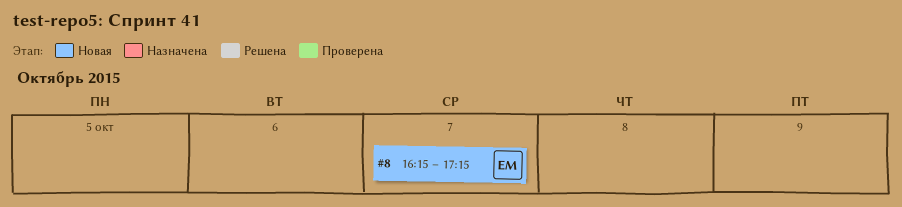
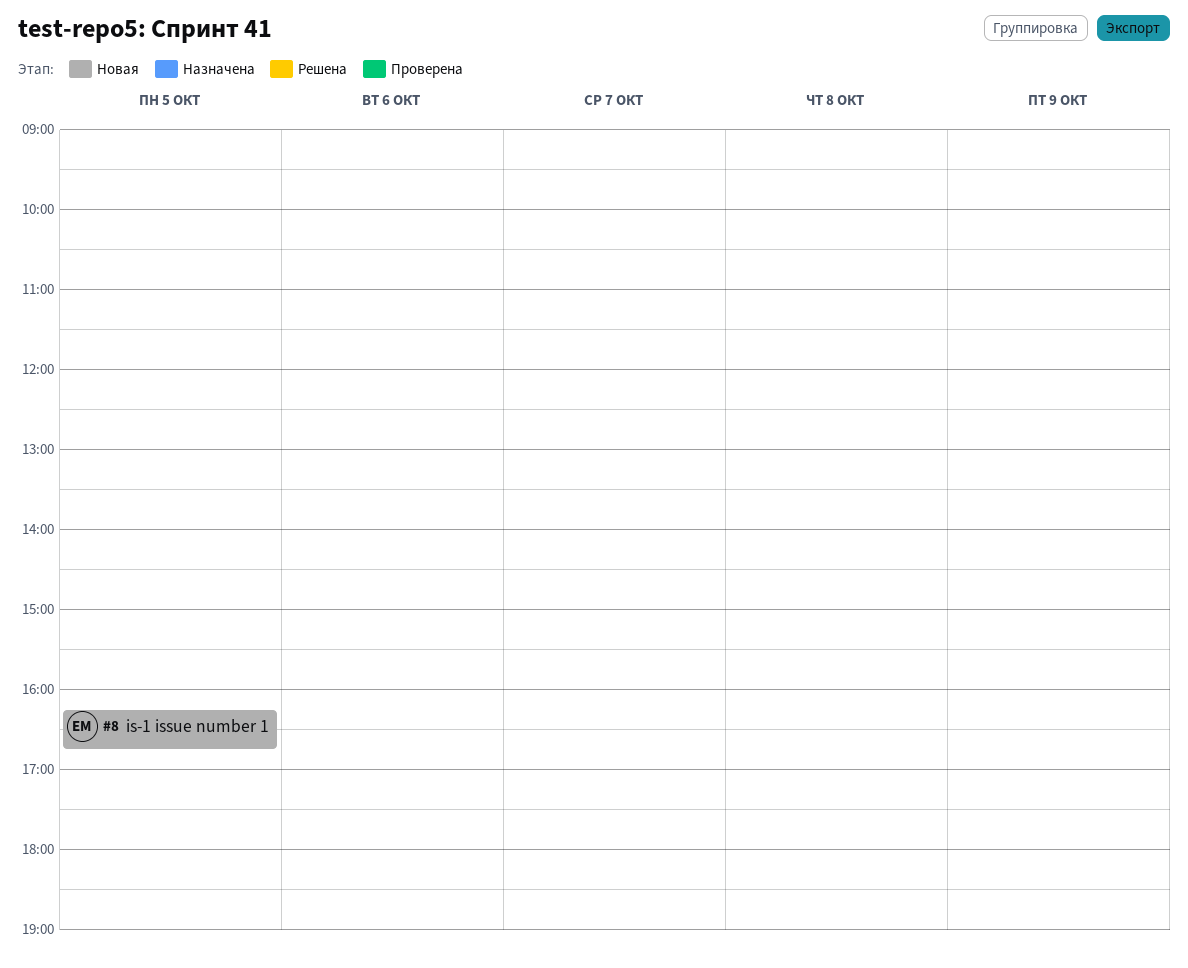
#8, day: Oct 7 -> Oct 5
#8, ends: 17:15 -> 16:45

